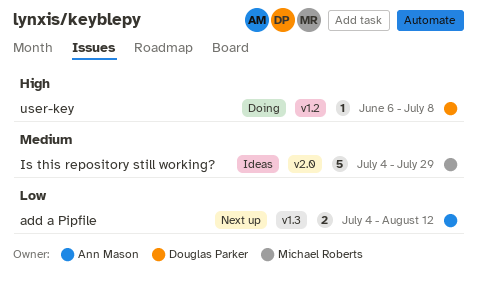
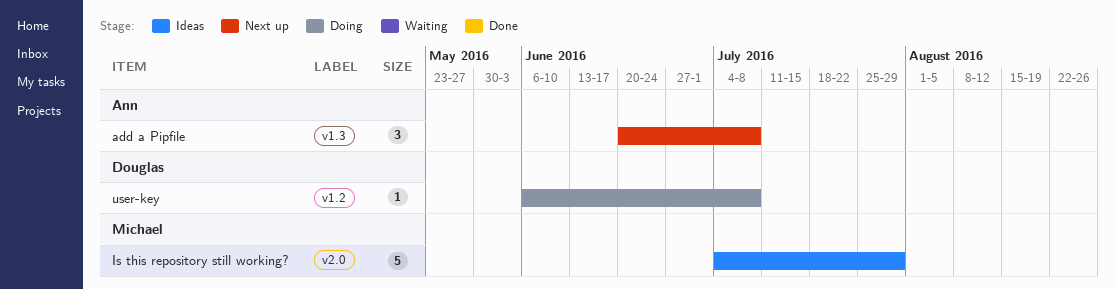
add a Pipfile, estimate: 2 -> 3
add a Pipfile, start: Jul 4 -> Jun 20
add a Pipfile, due: Aug 12 -> Jul 8

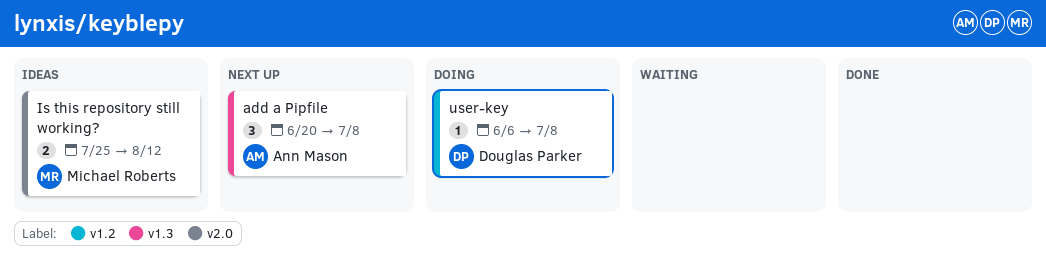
Is this repository still working?, estimate: 5 -> 2
Is this repository still working?, start: Jul 4 -> Jul 25
Is this repository still working?, due: Jul 29 -> Aug 12

